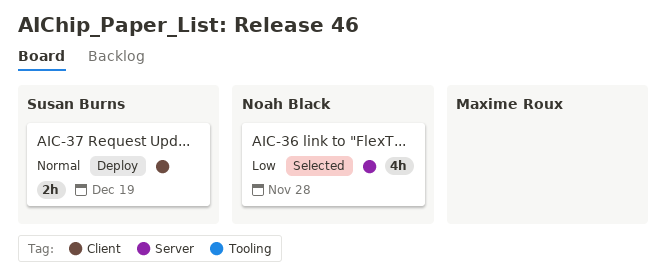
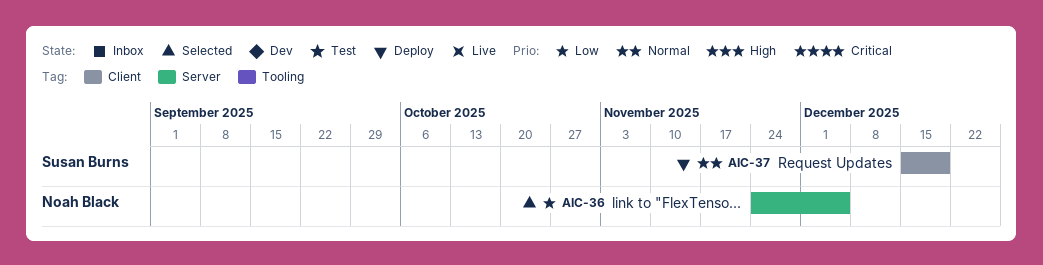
AIC-36, due: Nov 28 -> Dec 5

